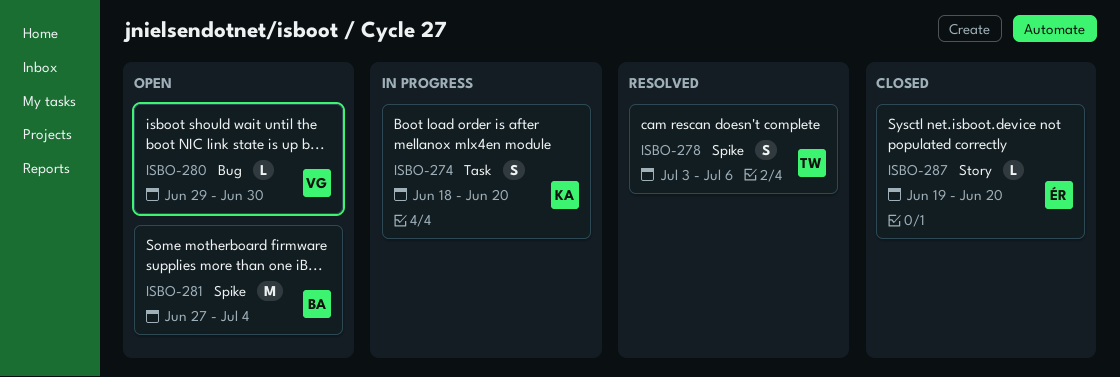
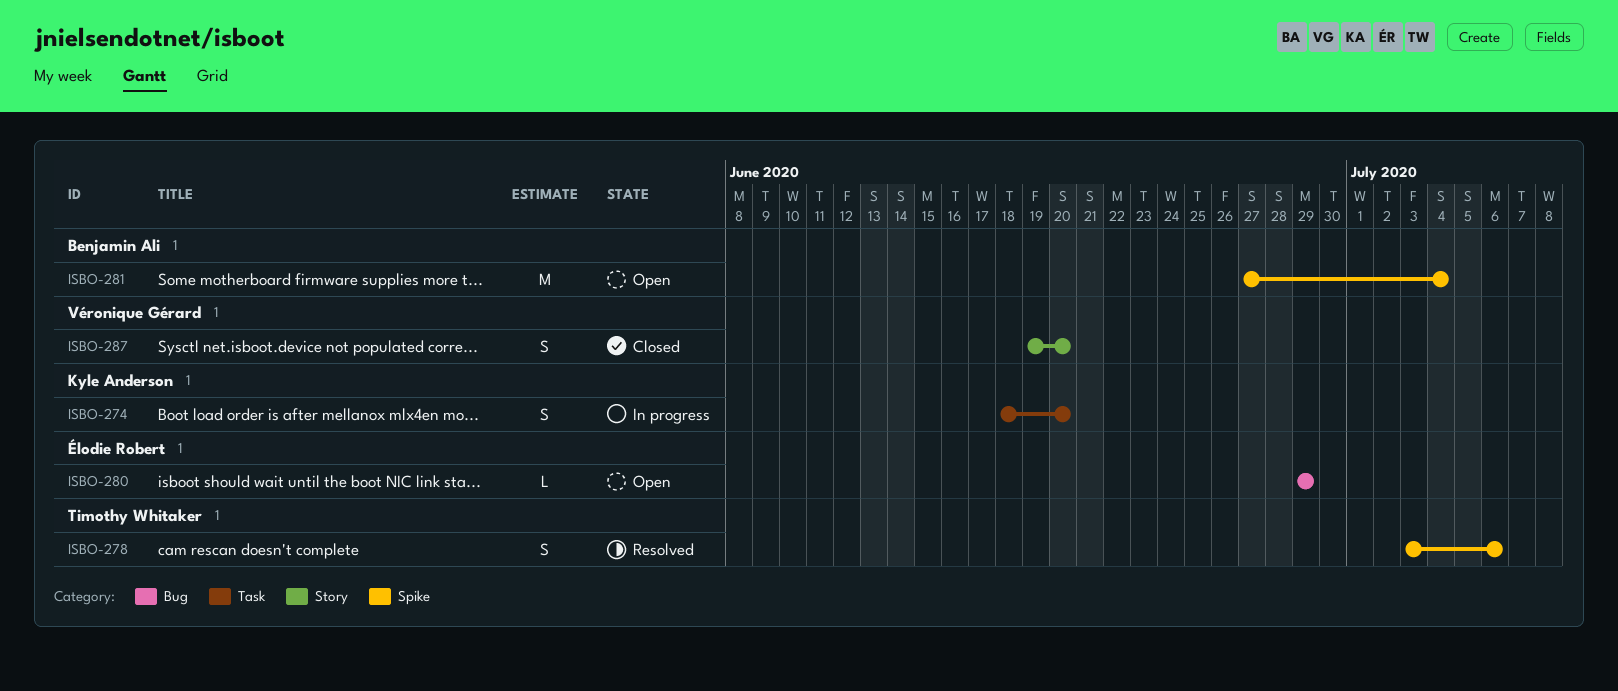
ISBO-280, owner: Véronique Gérard -> Élodie Robert
ISBO-280, due: Jun 30 -> Jun 29
ISBO-287, owner: Élodie Robert -> Véronique Gérard
ISBO-287, estimate: L -> S

